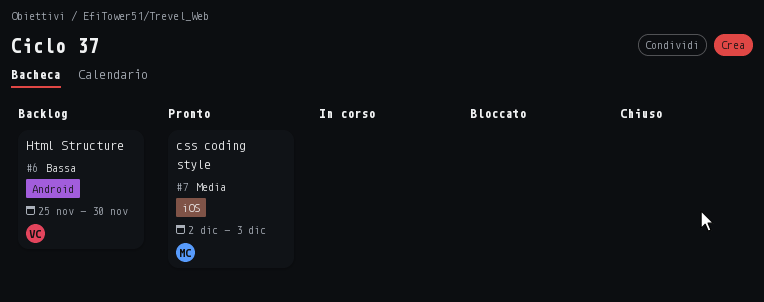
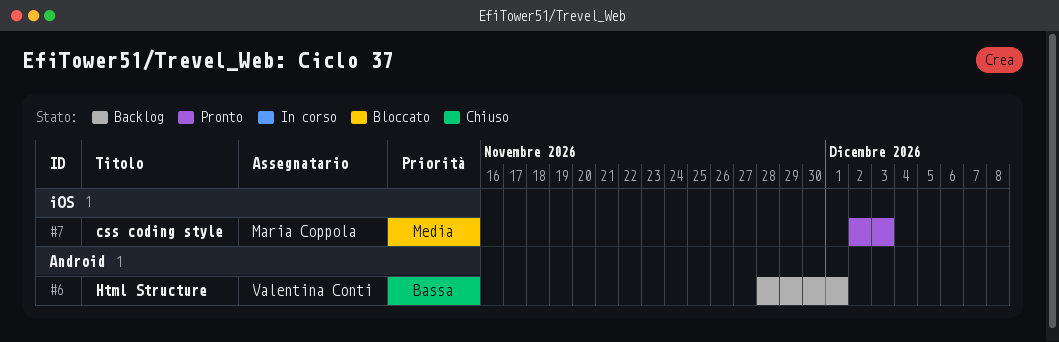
#6, start: Nov 25 -> Nov 28
#6, due: Nov 30 -> Dec 1

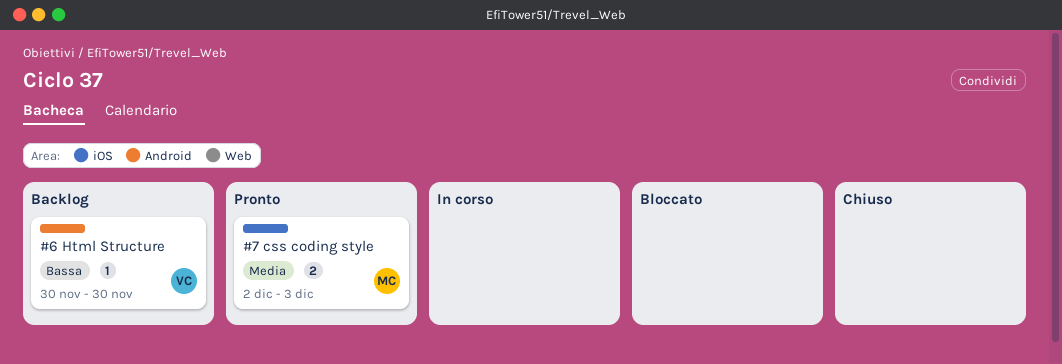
#6, start: Nov 28 -> Nov 30
#6, due: Dec 1 -> Nov 30

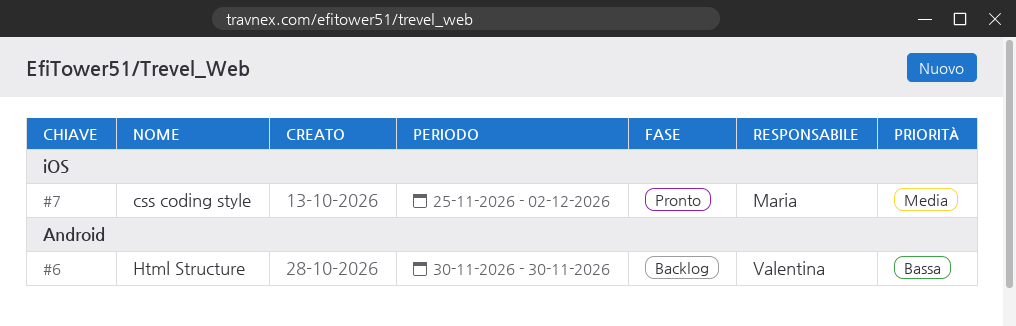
#7, start: Dec 2 -> Nov 25
#7, due: Dec 3 -> Dec 2

